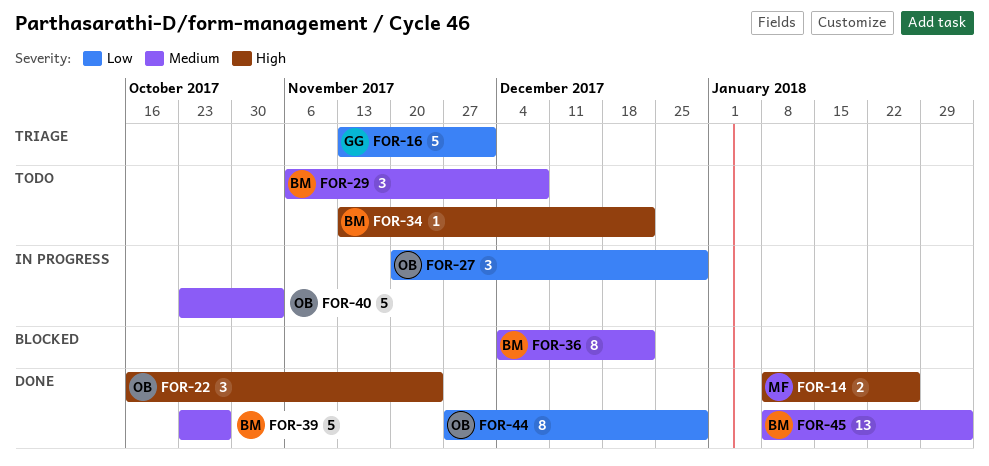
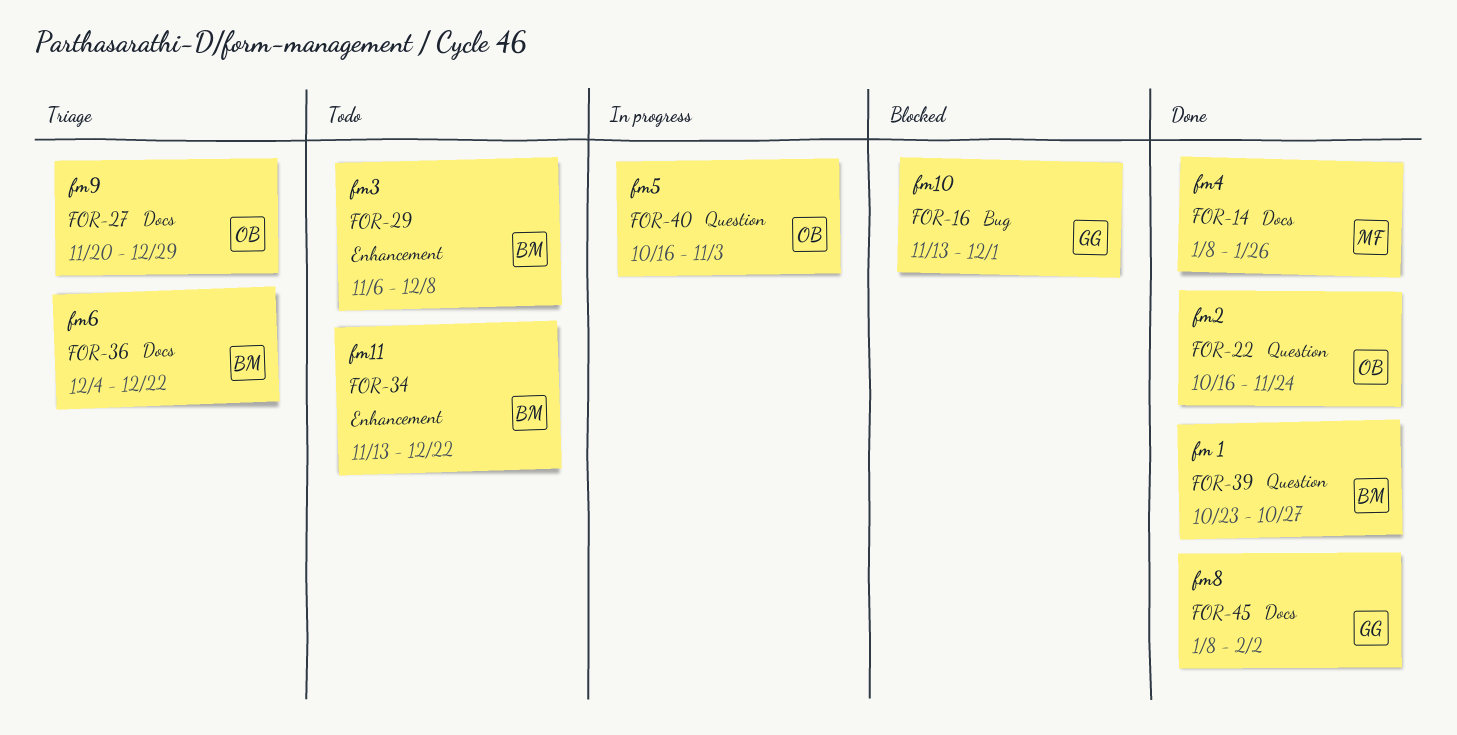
FOR-16, status: Triage -> Blocked
FOR-27, status: In progress -> Triage
FOR-36, status: Blocked -> Triage
FOR-40, start: Oct 23 -> Oct 16
FOR-44: present -> none
FOR-45, owner: BM -> GG

